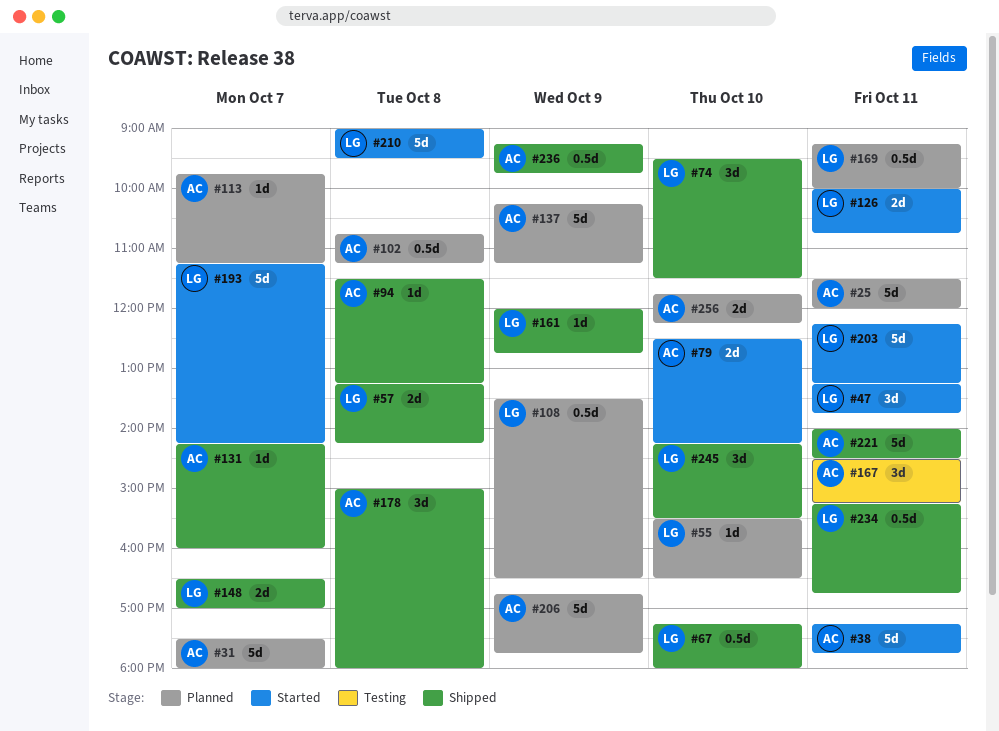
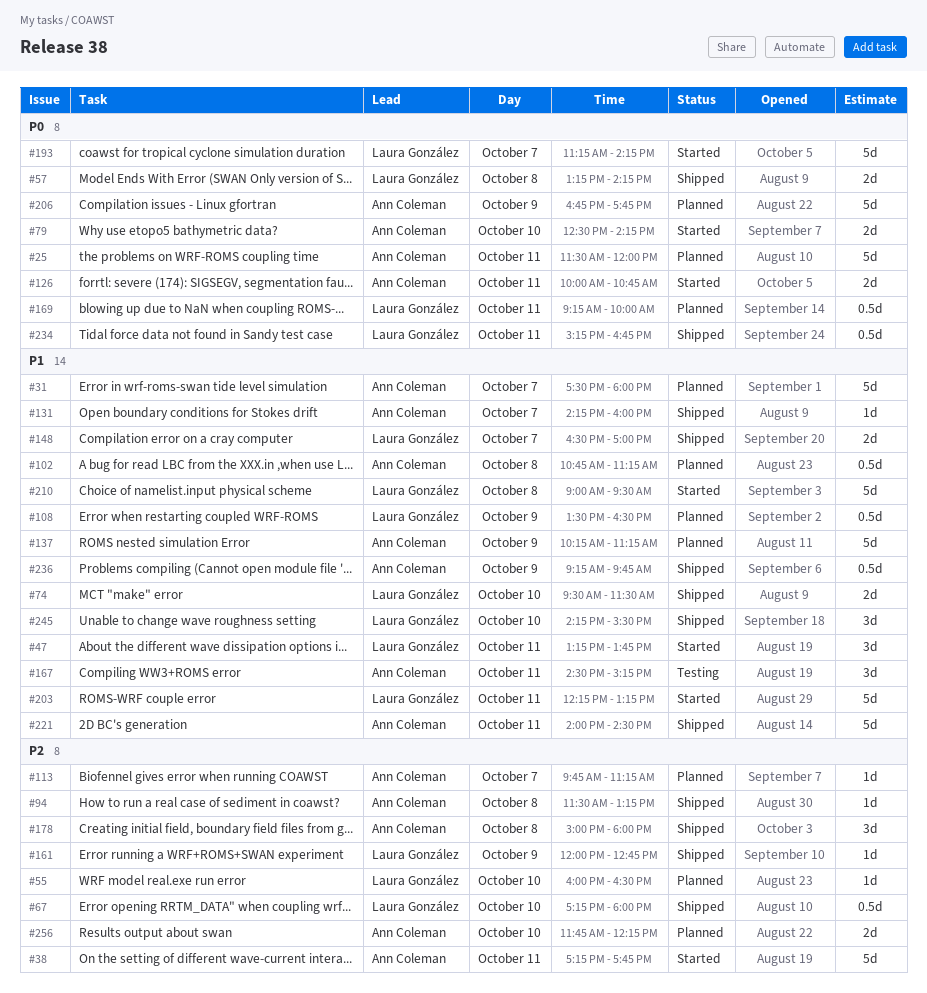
#55, begins: 15:30 -> 16:00
#74, estimate: 3d -> 2d
#126, owner: Laura González -> Ann Coleman

